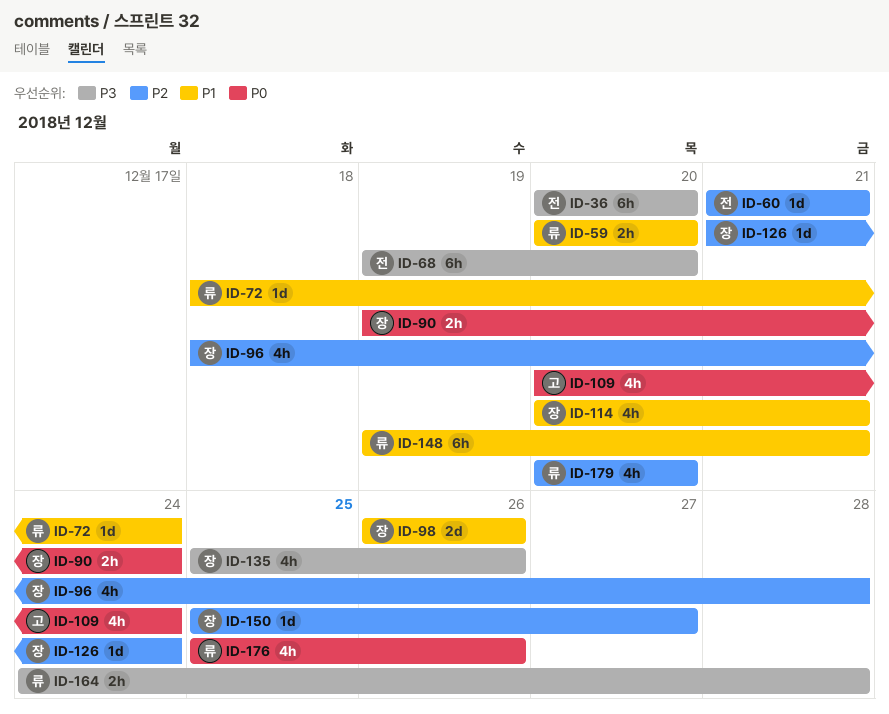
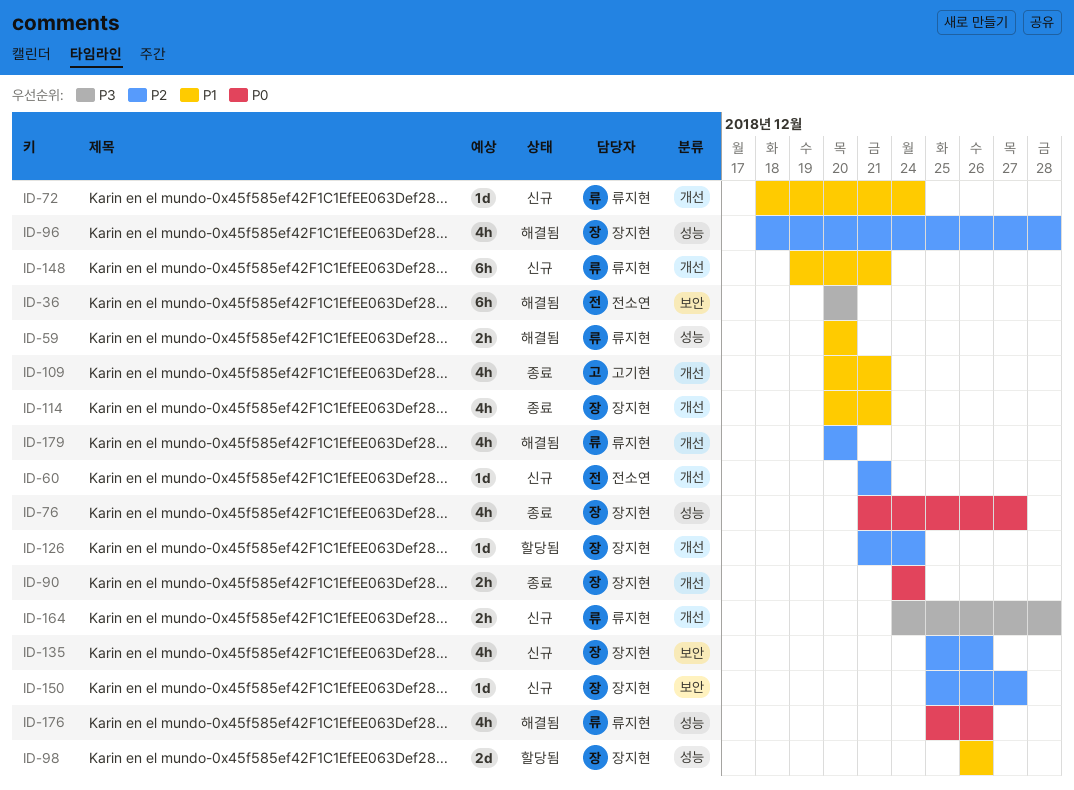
ID-68: present -> none
ID-76: none -> present
ID-90, start: Dec 19 -> Dec 24
ID-109, priority: P0 -> P1
ID-109, due: Dec 24 -> Dec 21
ID-135, priority: P3 -> P2

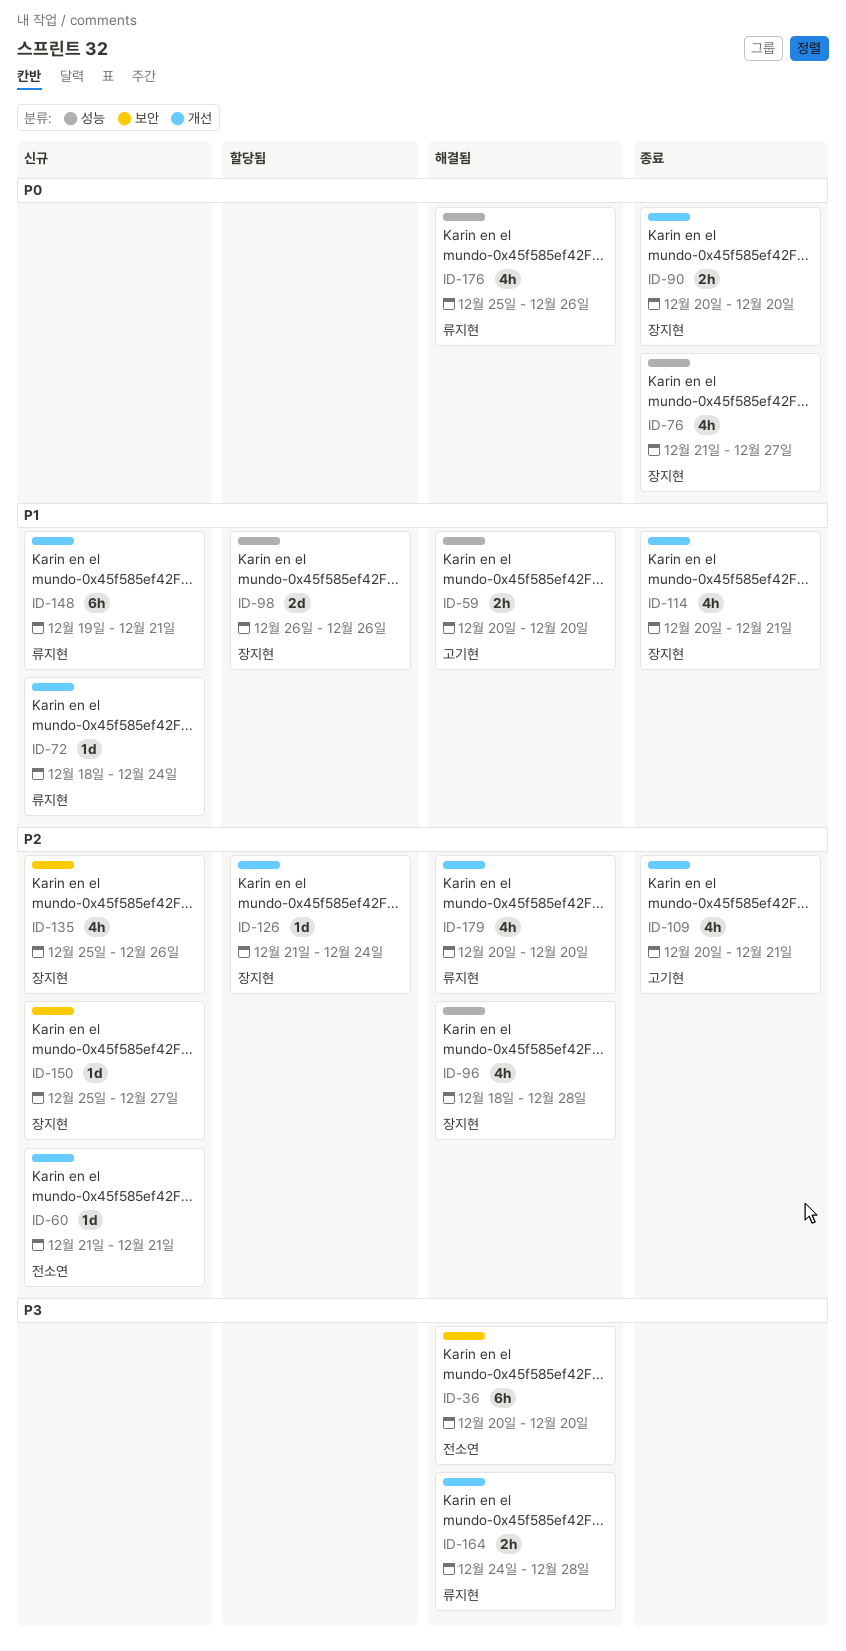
ID-59, owner: 류지현 -> 고기현
ID-90, start: Dec 24 -> Dec 20
ID-90, due: Dec 24 -> Dec 20
ID-109, priority: P1 -> P2
ID-164, status: 신규 -> 해결됨

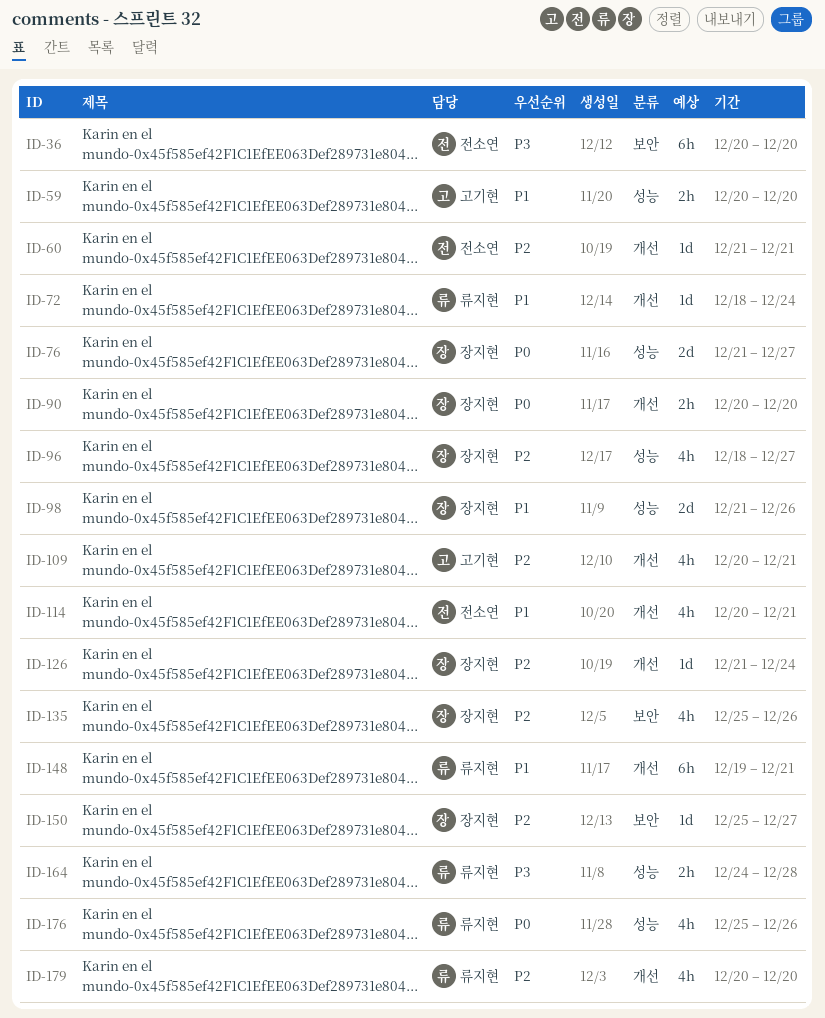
ID-76, estimate: 4h -> 2d
ID-96, due: Dec 28 -> Dec 27
ID-98, start: Dec 26 -> Dec 21
ID-114, owner: 장지현 -> 전소연
ID-164, label: 개선 -> 성능

